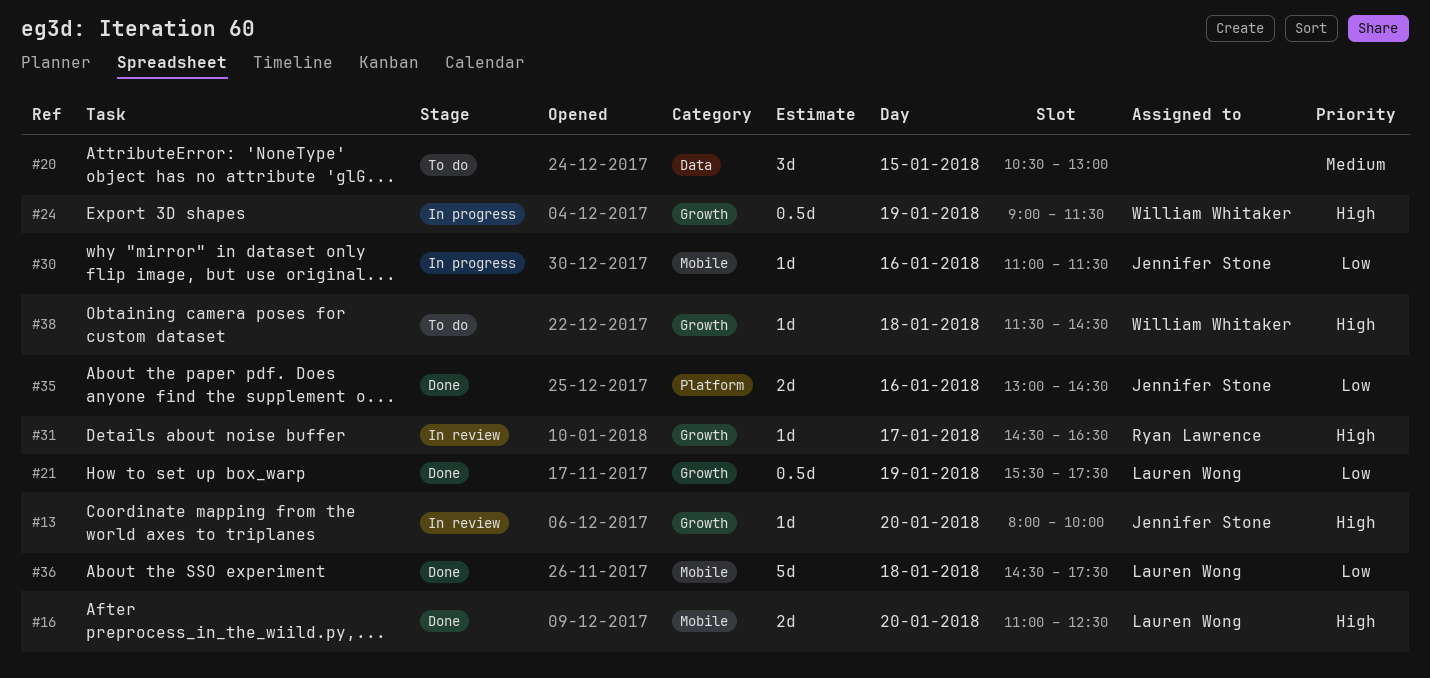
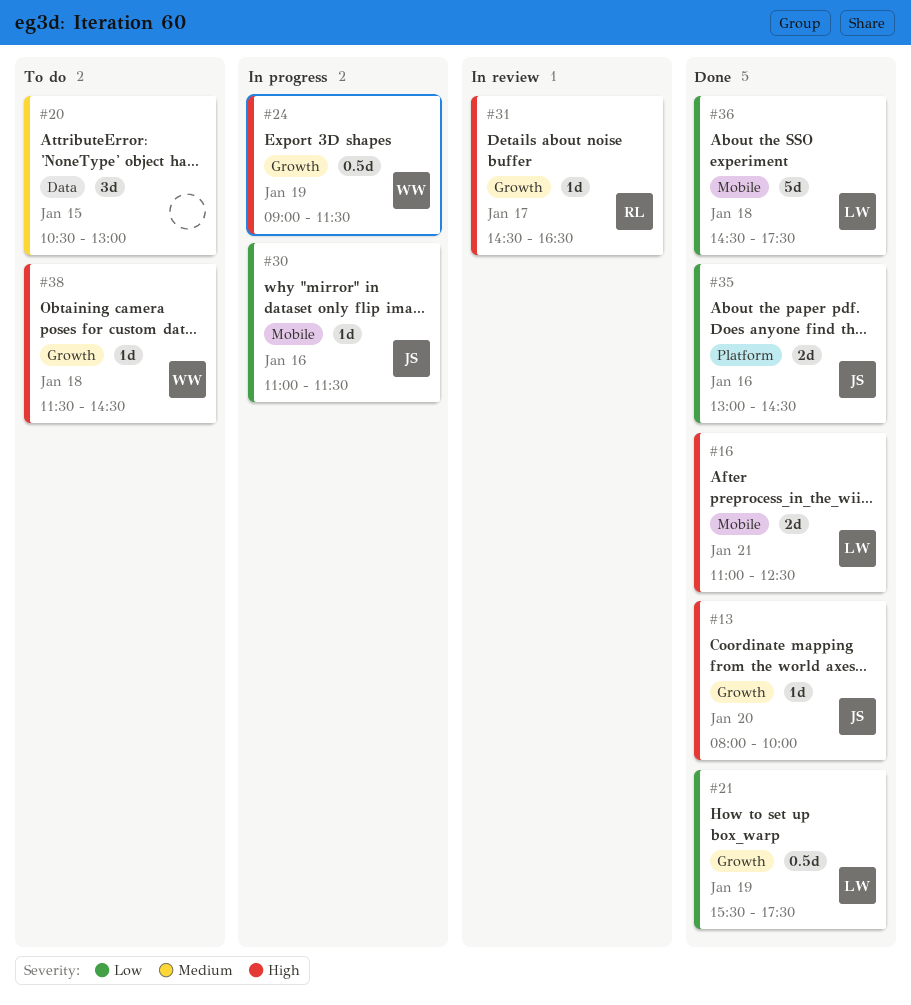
#13, status: In review -> Done
#16, day: Jan 20 -> Jan 21

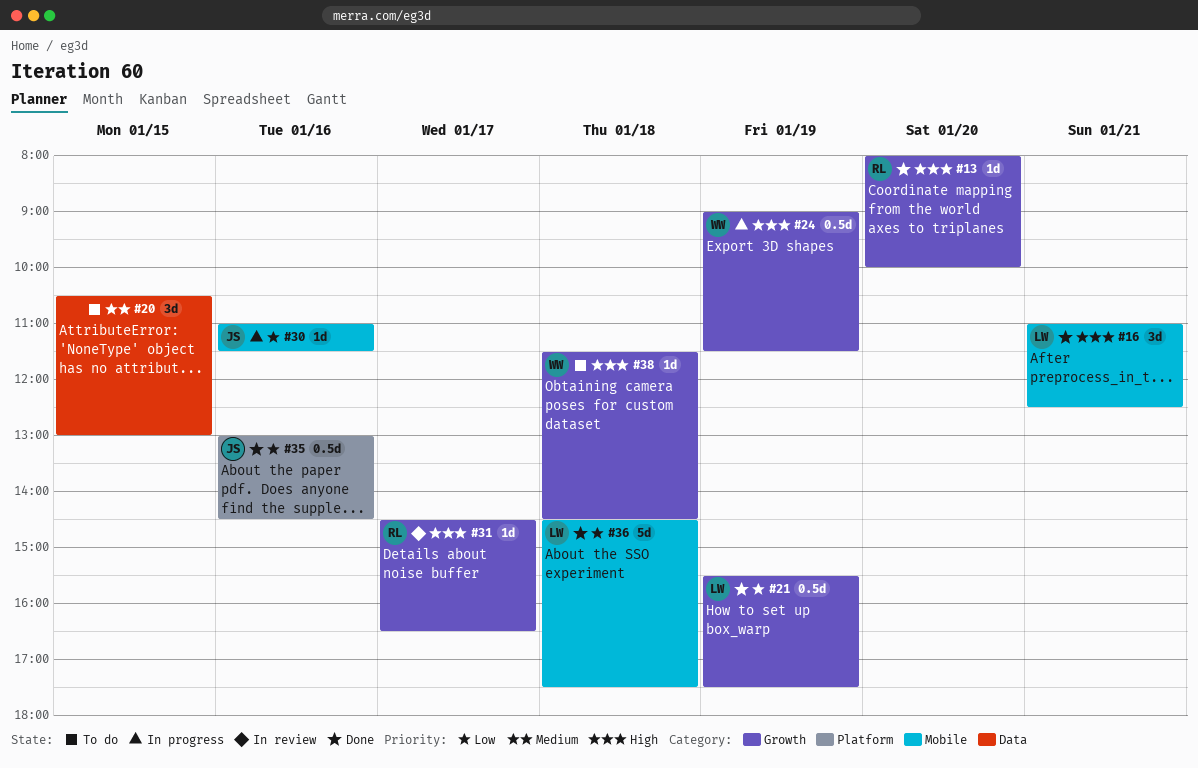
#13, owner: JS -> RL
#16, estimate: 2d -> 3d
#35, estimate: 2d -> 0.5d

